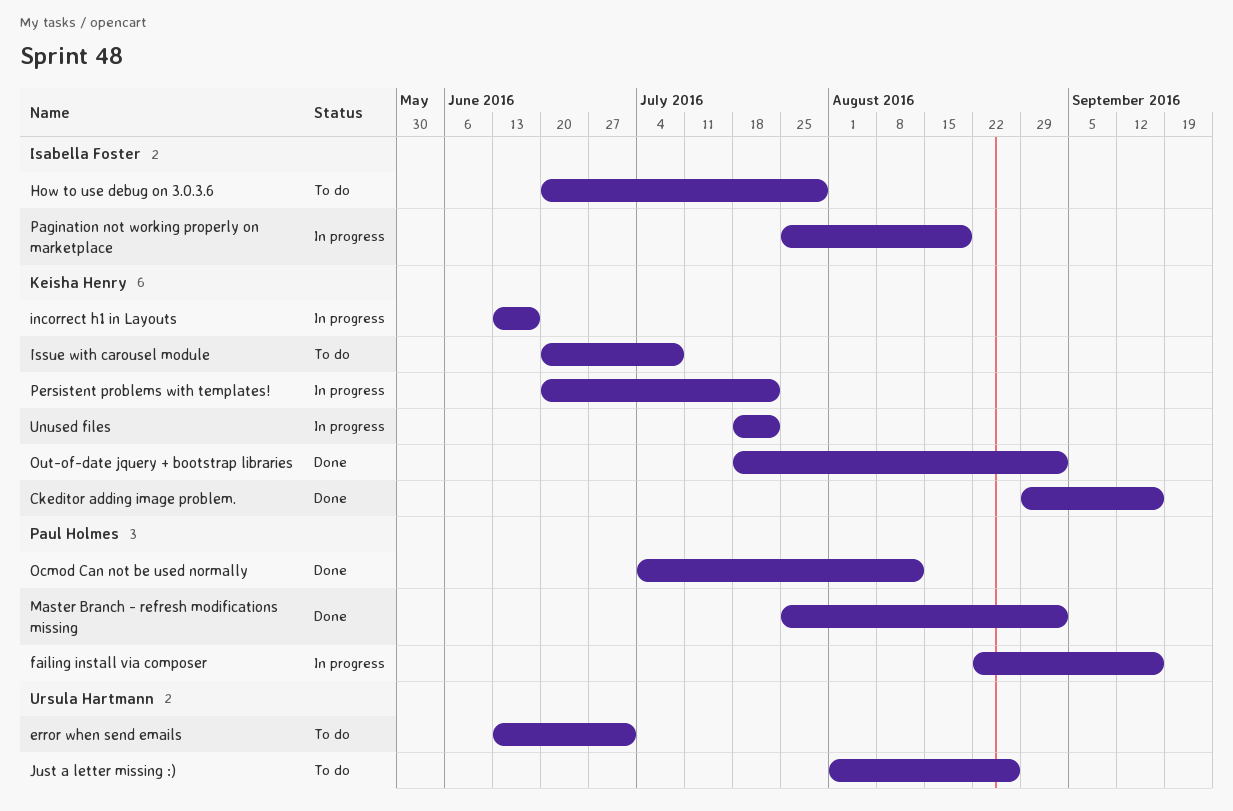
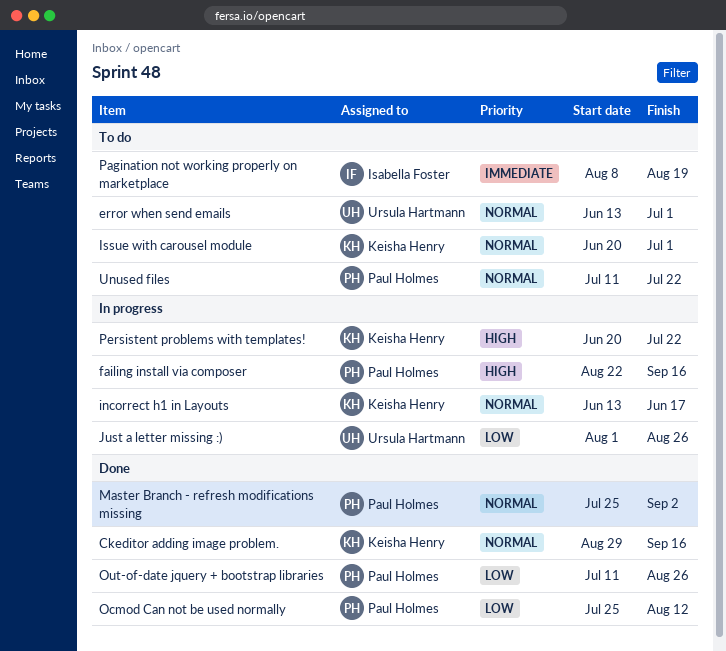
How to use debug on 3.0.3.6: present -> none
Issue with carousel module, due: Jul 8 -> Jul 1
Just a letter missing :), status: To do -> In progress
Ocmod Can not be used normally, start: Jul 4 -> Jul 25
Out-of-date jquery + bootstrap libraries, owner: Keisha Henry -> Paul Holmes
Out-of-date jquery + bootstrap libraries, start: Jul 18 -> Jul 11
Out-of-date jquery + bootstrap libraries, due: Sep 2 -> Aug 26
Pagination not working properly on marketplace, status: In progress -> To do
Pagination not working properly on marketplace, start: Jul 25 -> Aug 8
Unused files, status: In progress -> To do
Unused files, owner: Keisha Henry -> Paul Holmes
Unused files, start: Jul 18 -> Jul 11

